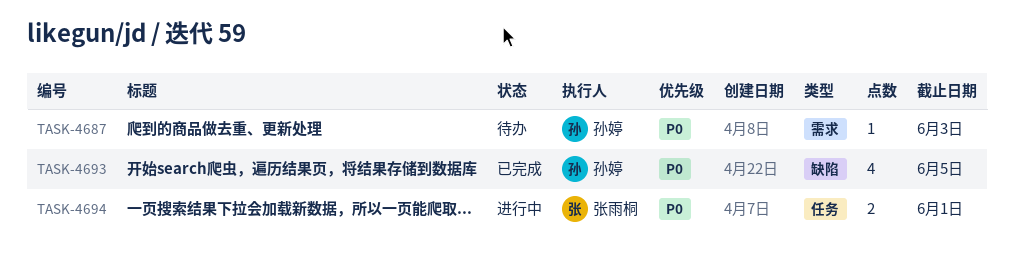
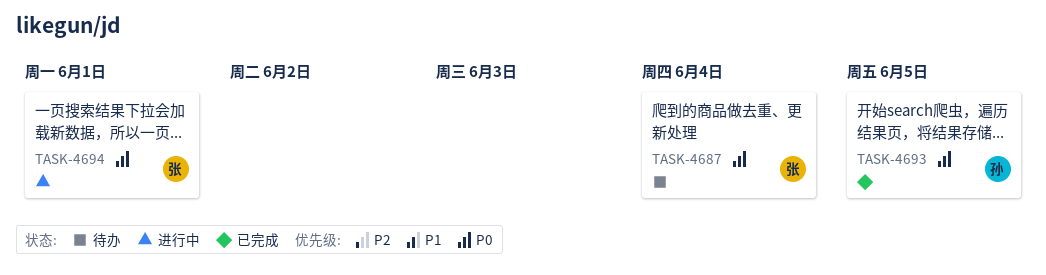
TASK-4687, owner: 孙婷 -> 张雨桐
TASK-4687, due: Jun 3 -> Jun 4

